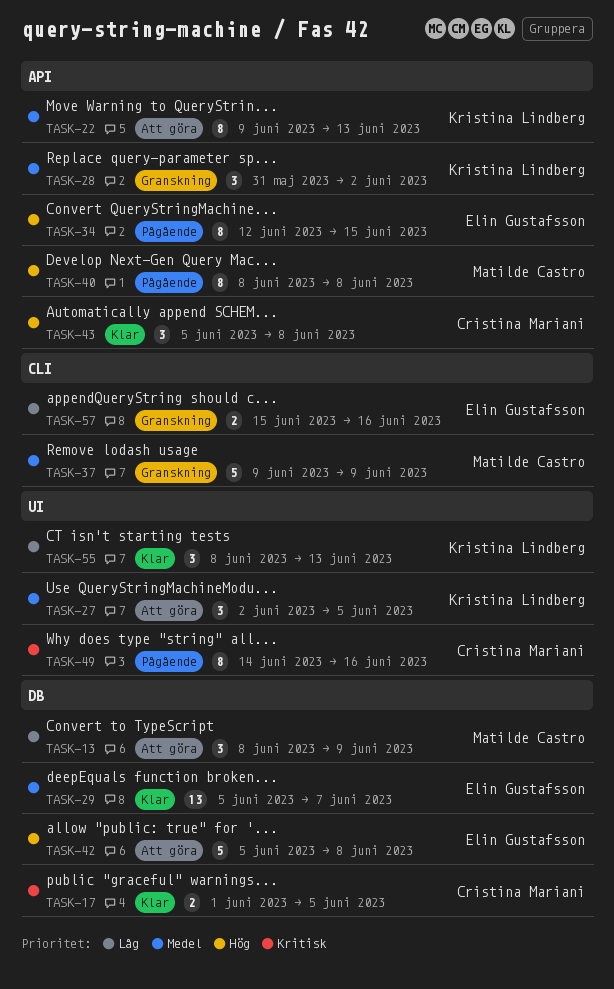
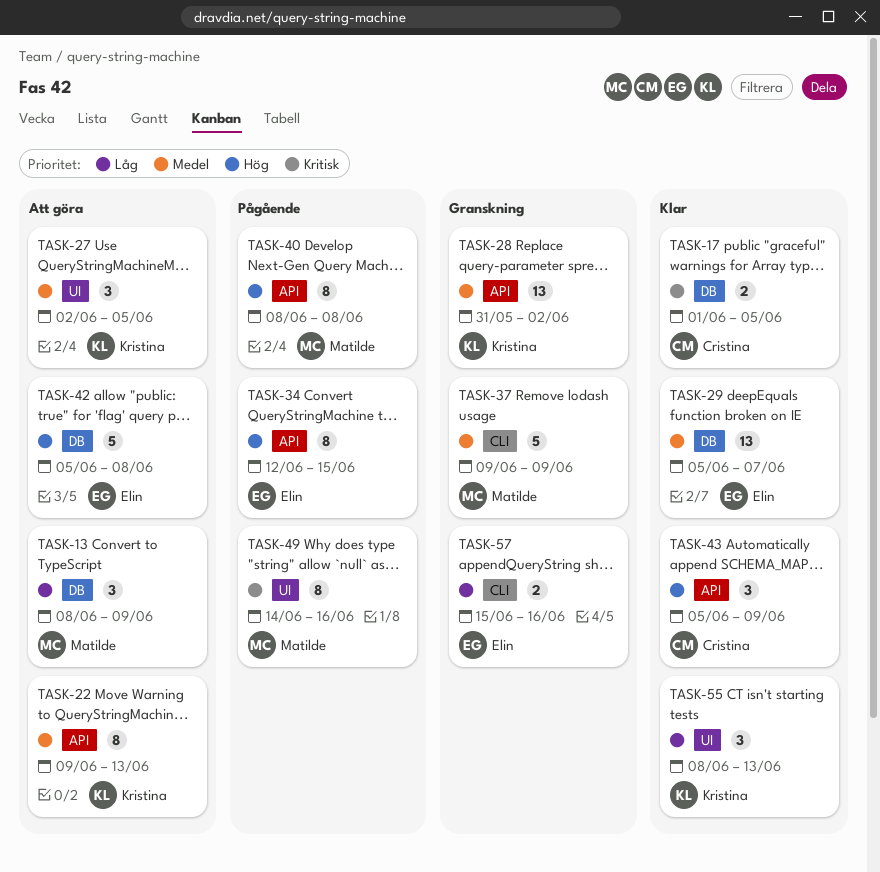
TASK-28, estimate: 3 -> 13
TASK-43, due: Jun 8 -> Jun 9
TASK-49, owner: Cristina Mariani -> Matilde Castro

